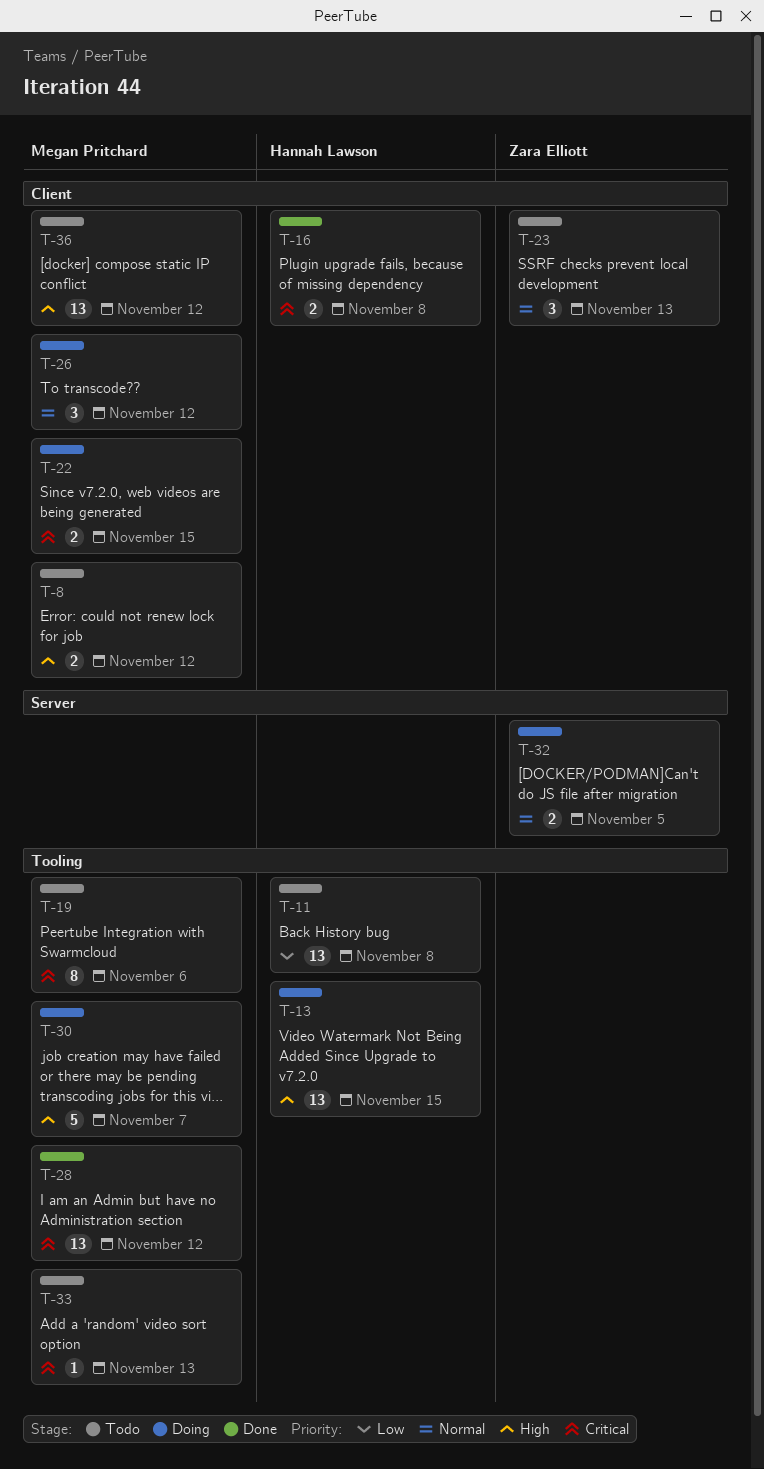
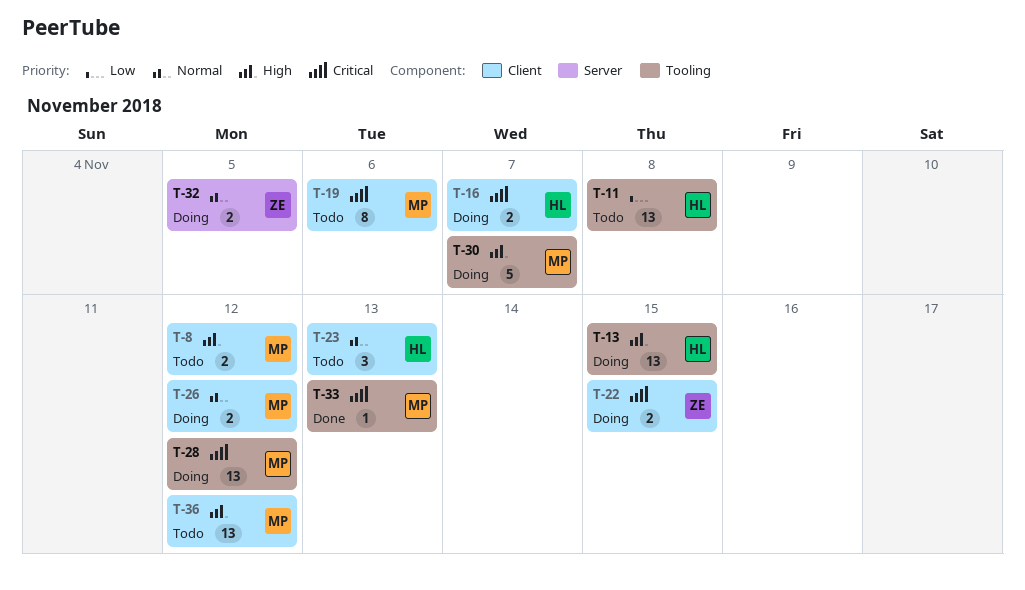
T-16, status: Done -> Doing
T-16, due: Nov 8 -> Nov 7
T-19, label: Tooling -> Client
T-22, owner: Megan Pritchard -> Zara Elliott
T-23, owner: Zara Elliott -> Hannah Lawson
T-26, estimate: 3 -> 2
T-28, status: Done -> Doing
T-33, status: Todo -> Done

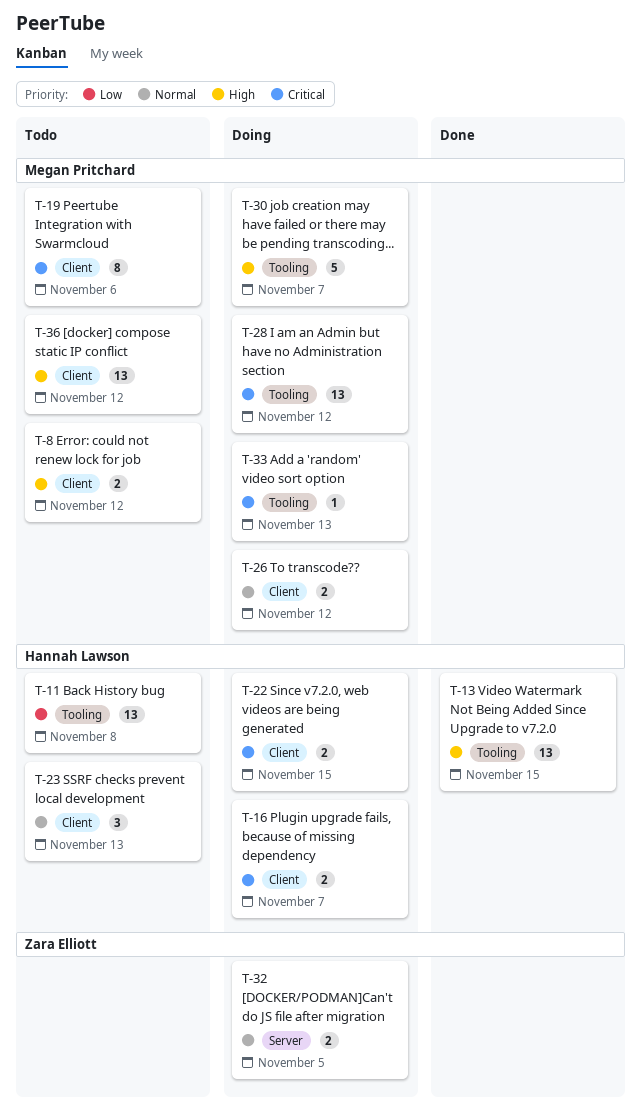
T-13, status: Doing -> Done
T-22, owner: Zara Elliott -> Hannah Lawson
T-33, status: Done -> Doing

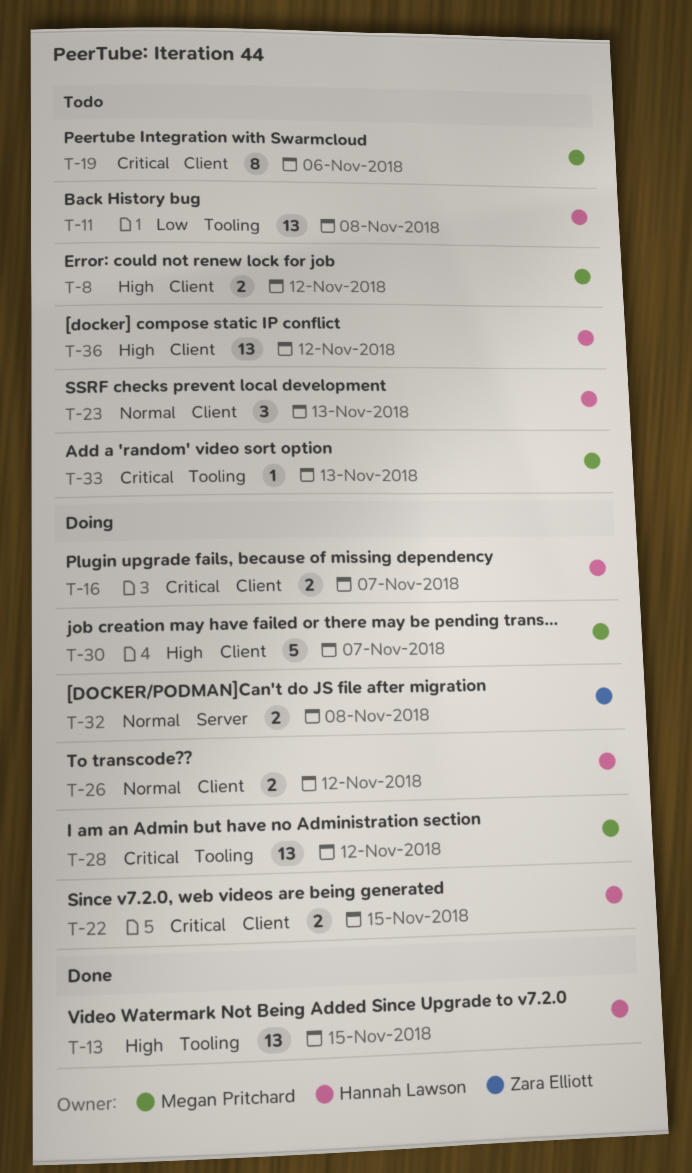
T-26, owner: Megan Pritchard -> Hannah Lawson
T-30, label: Tooling -> Client
T-32, due: Nov 5 -> Nov 8
T-33, status: Doing -> Todo
T-36, owner: Megan Pritchard -> Hannah Lawson

